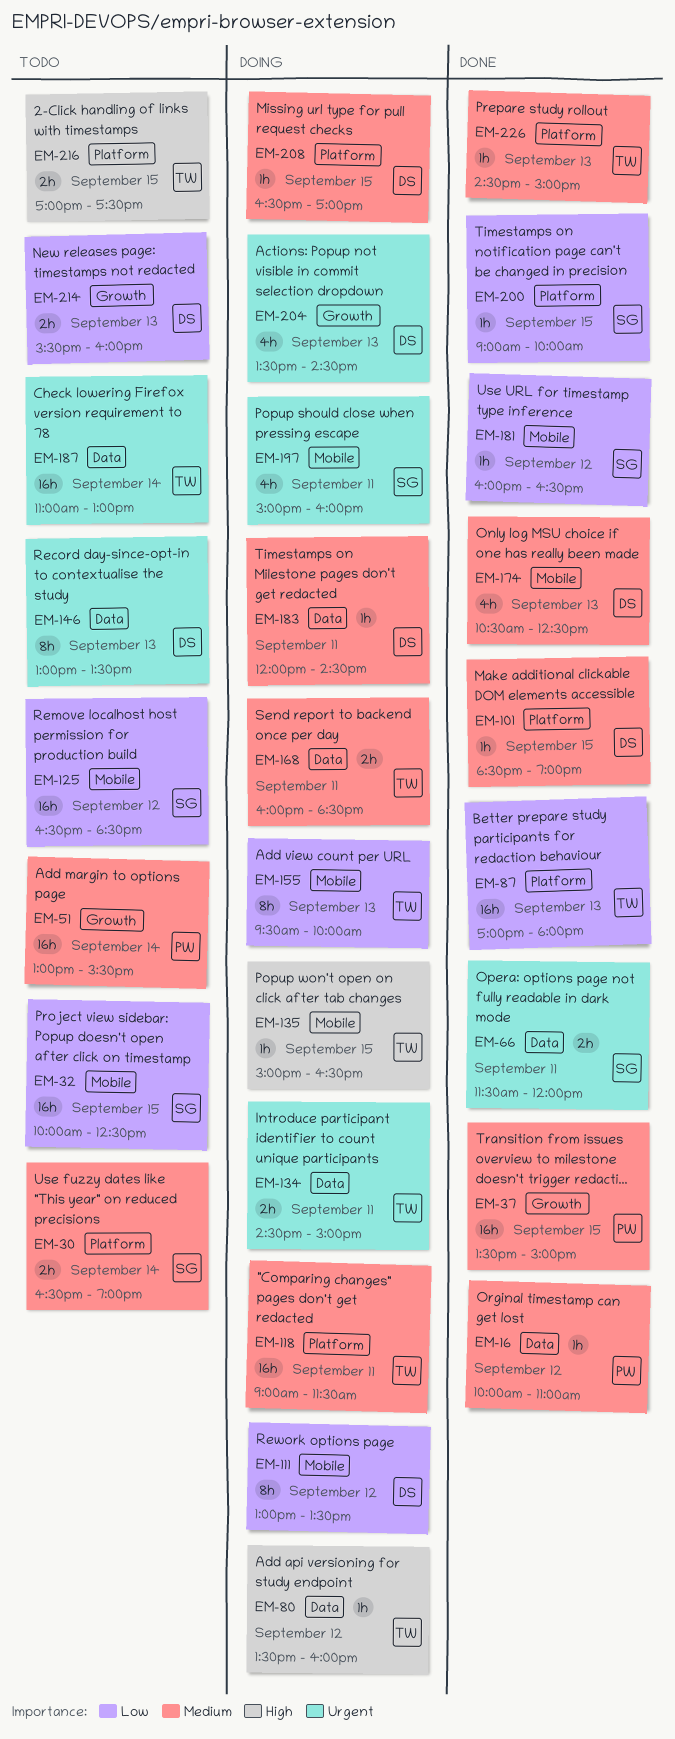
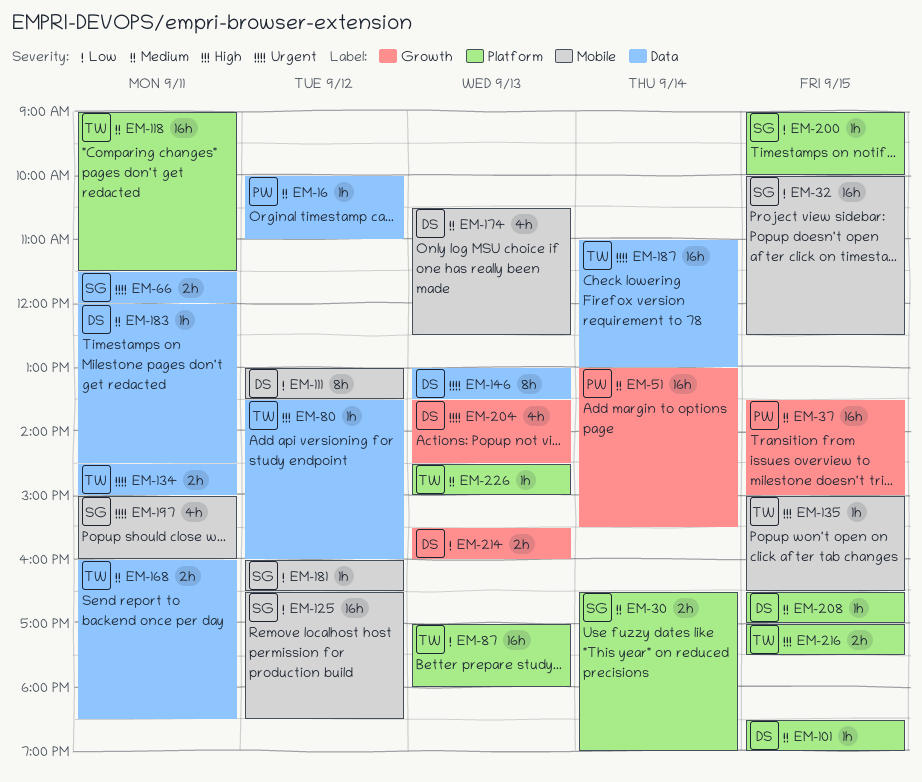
EM-155: present -> none

